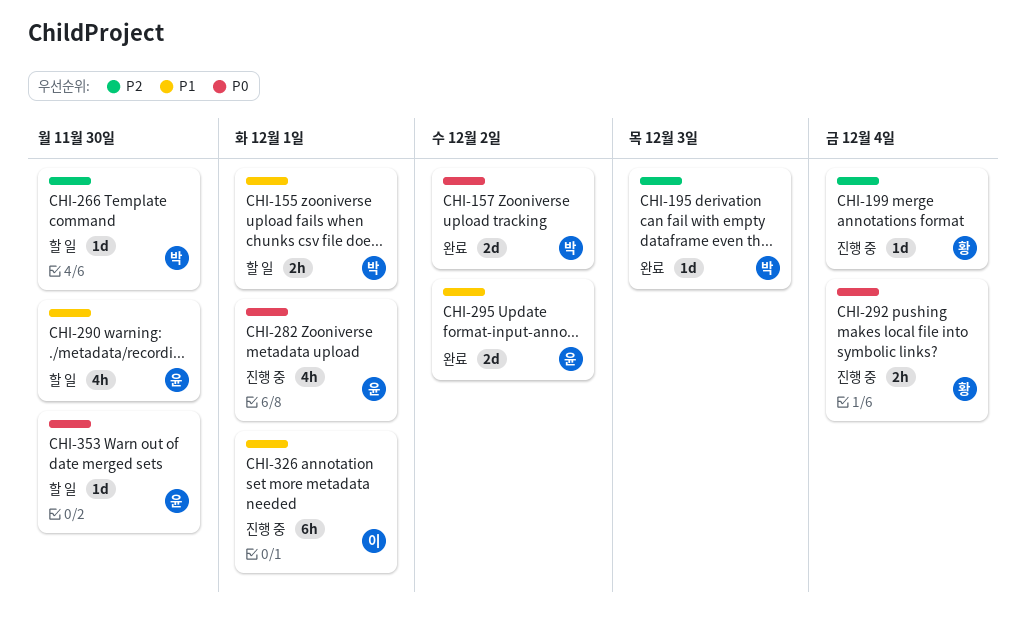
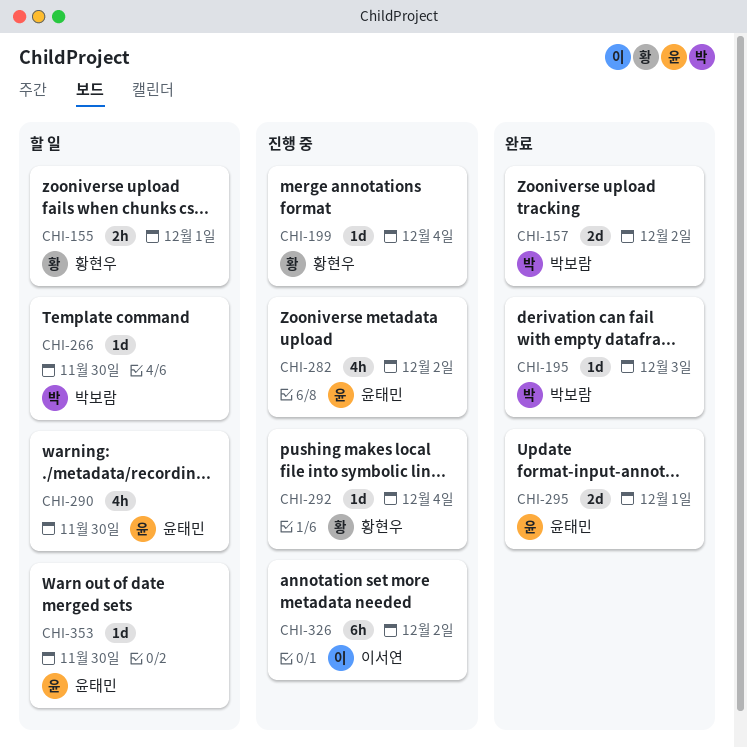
CHI-155, owner: 박보람 -> 황현우
CHI-282, due: Dec 1 -> Dec 2
CHI-292, estimate: 2h -> 1d
CHI-295, due: Dec 2 -> Dec 1
CHI-326, due: Dec 1 -> Dec 2

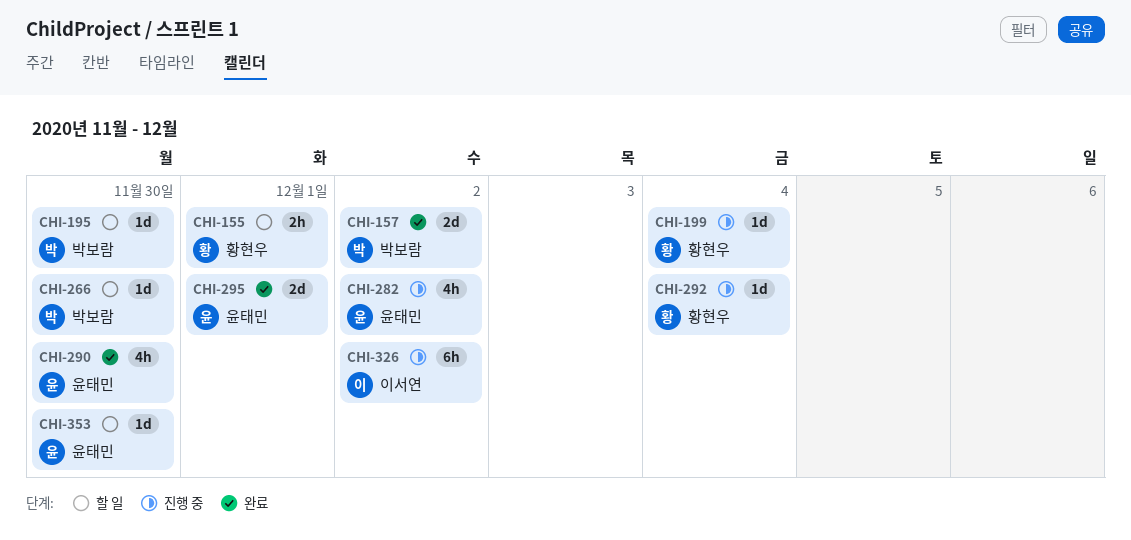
CHI-195, status: 완료 -> 할 일
CHI-195, due: Dec 3 -> Nov 30
CHI-290, status: 할 일 -> 완료

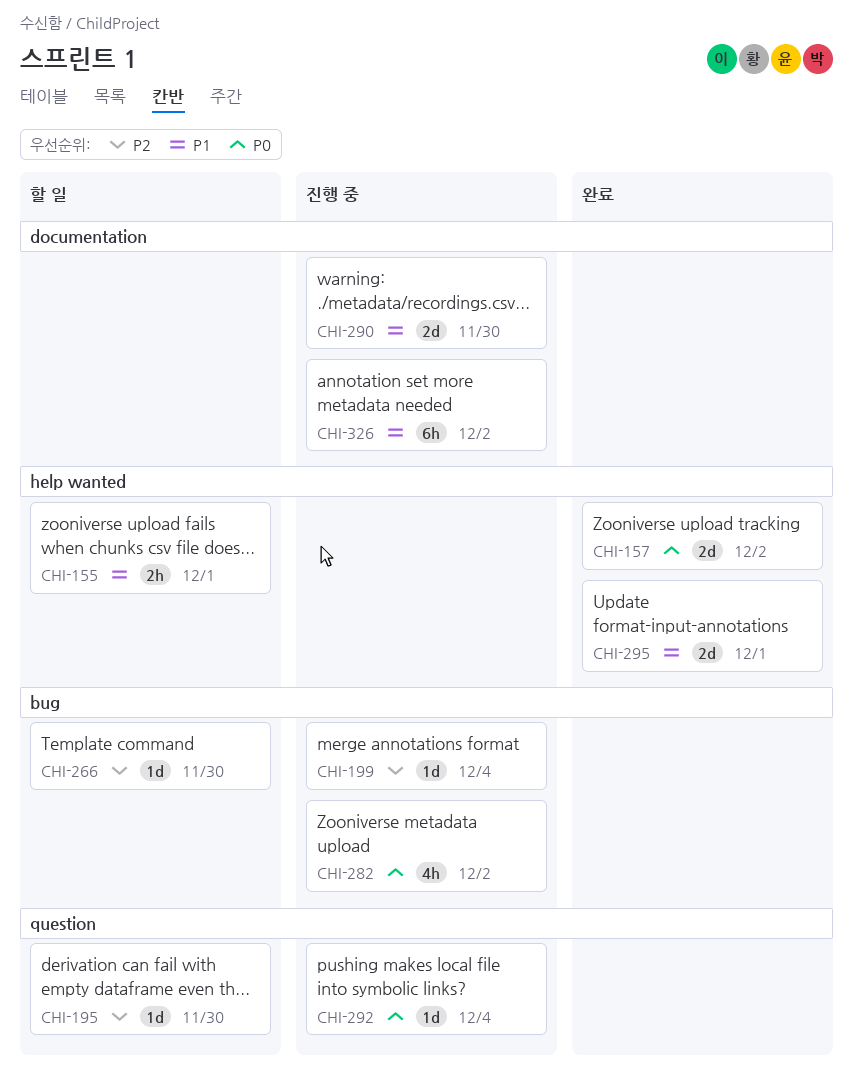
CHI-290, status: 완료 -> 진행 중
CHI-290, estimate: 4h -> 2d
CHI-353: present -> none

